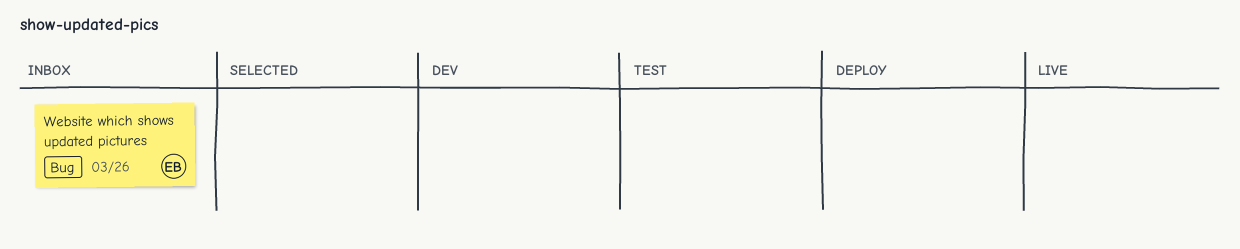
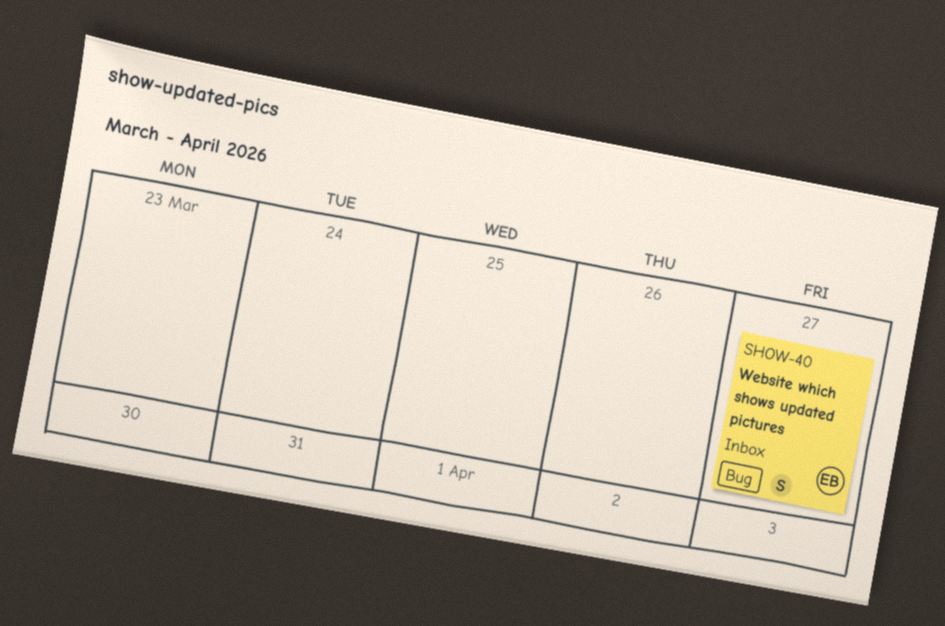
Website which shows updated pictures, due: Mar 26 -> Mar 27

